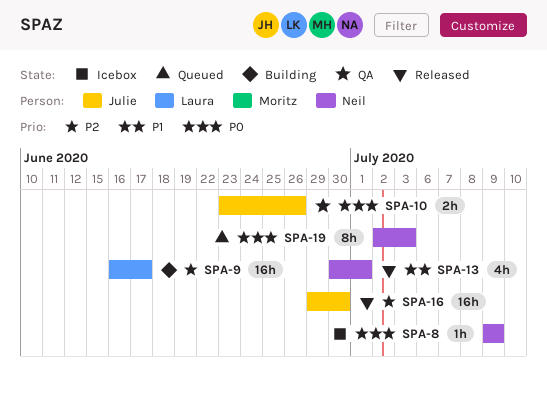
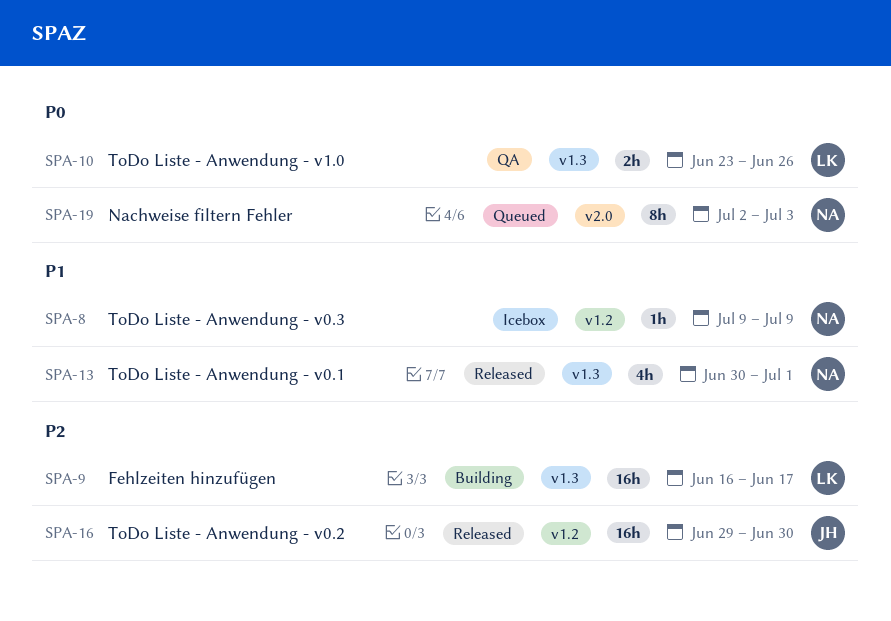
SPA-8, priority: P0 -> P1
SPA-10, owner: Julie -> Laura

